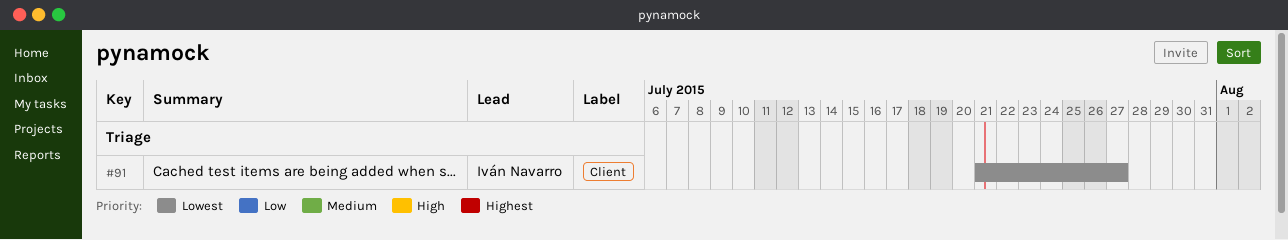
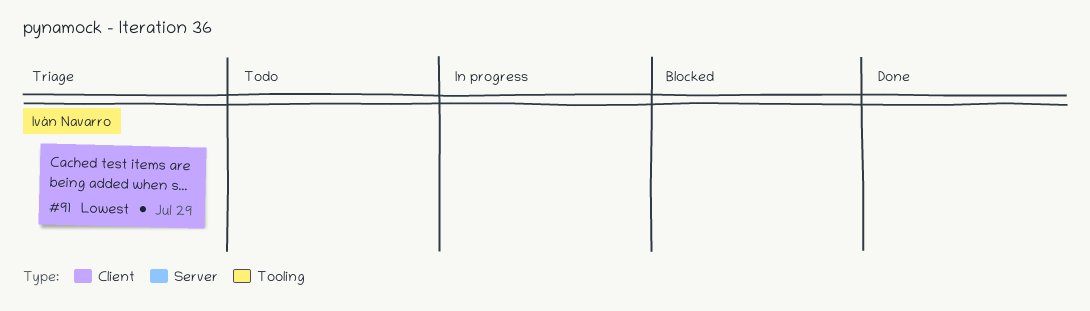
#91, due: Jul 27 -> Jul 29

